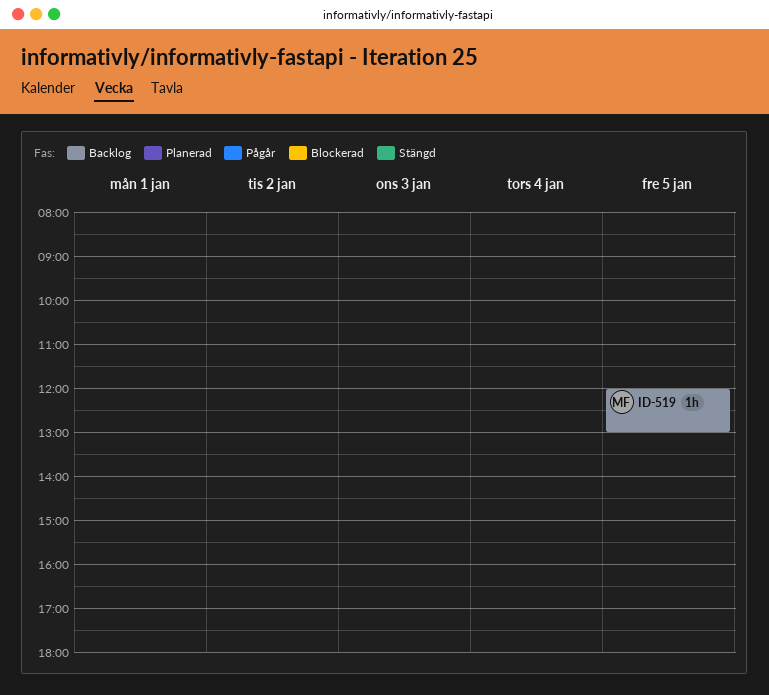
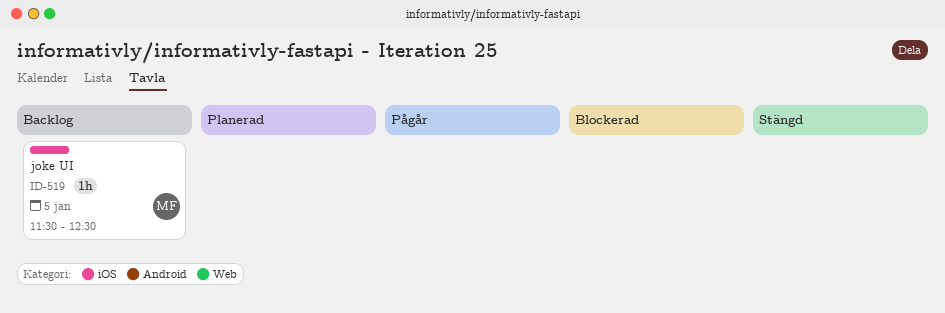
ID-519, begins: 12:00 -> 11:30
ID-519, ends: 13:00 -> 12:30

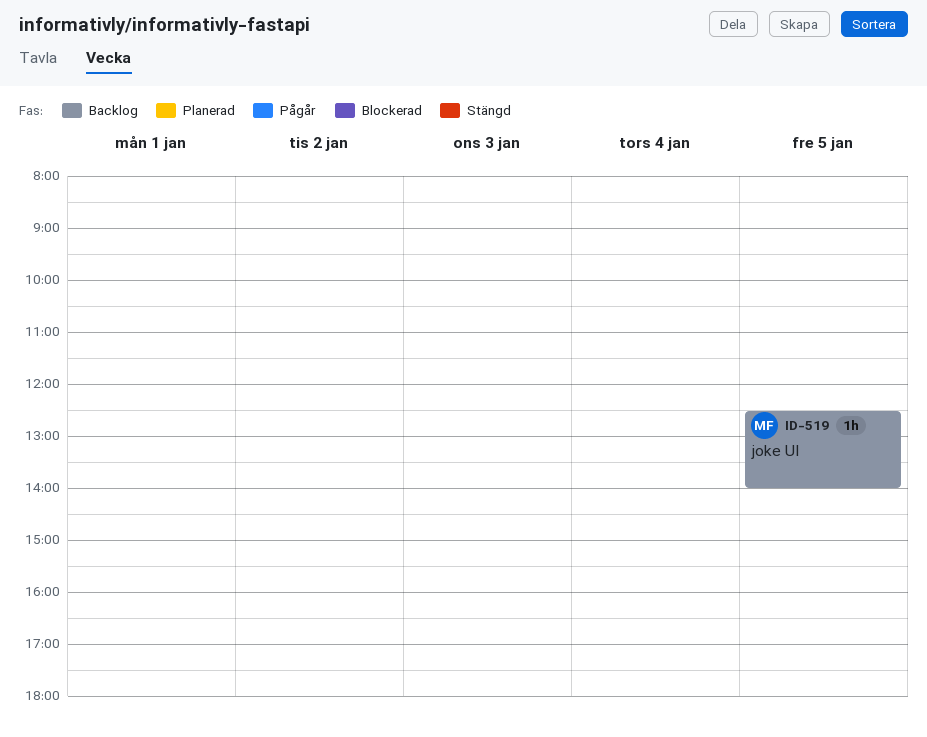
ID-519, begins: 11:30 -> 12:30
ID-519, ends: 12:30 -> 14:00

